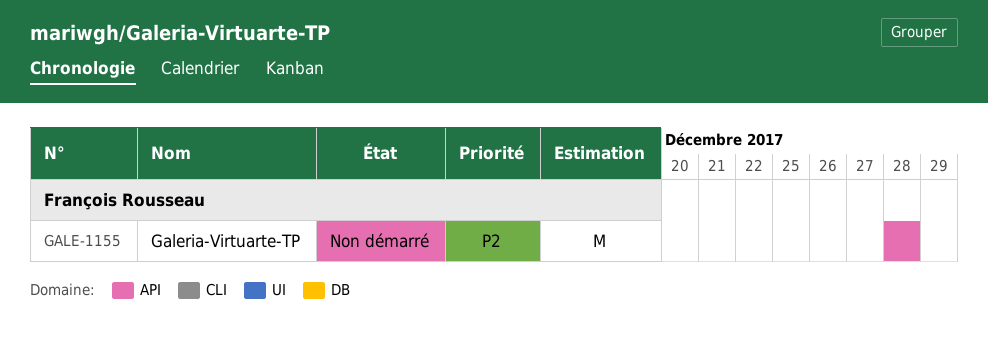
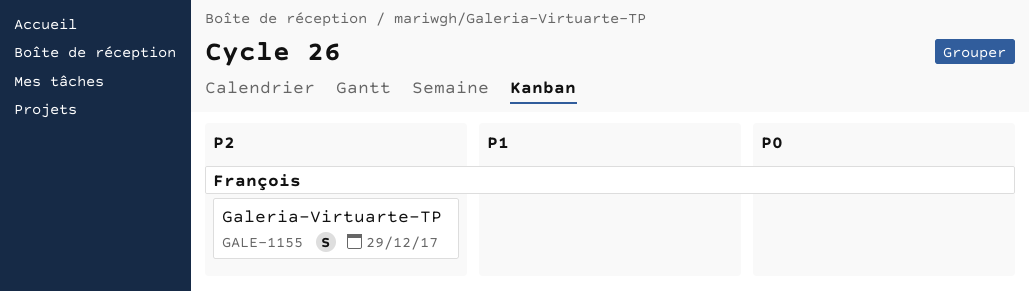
GALE-1155, estimate: M -> S
GALE-1155, due: Dec 28 -> Dec 29

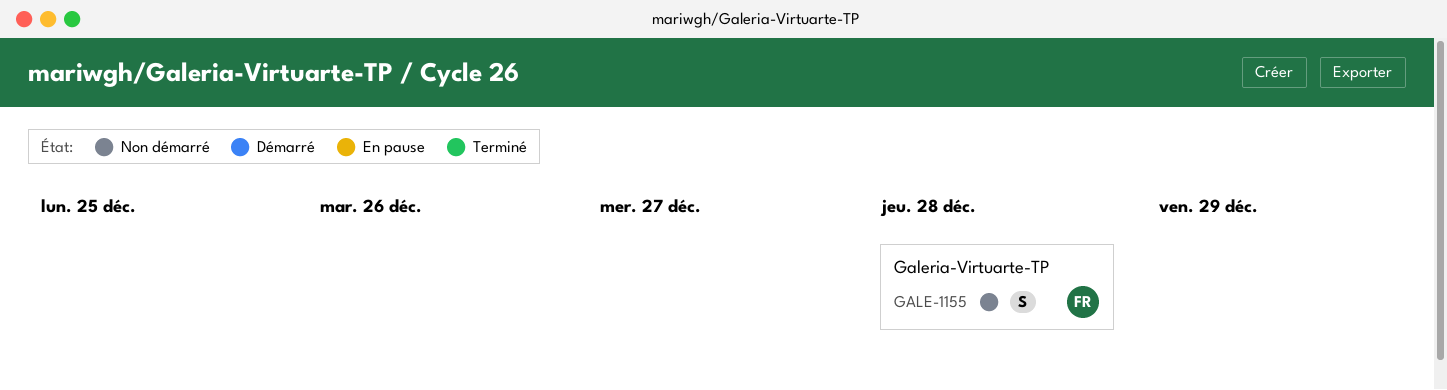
GALE-1155, due: Dec 29 -> Dec 28

